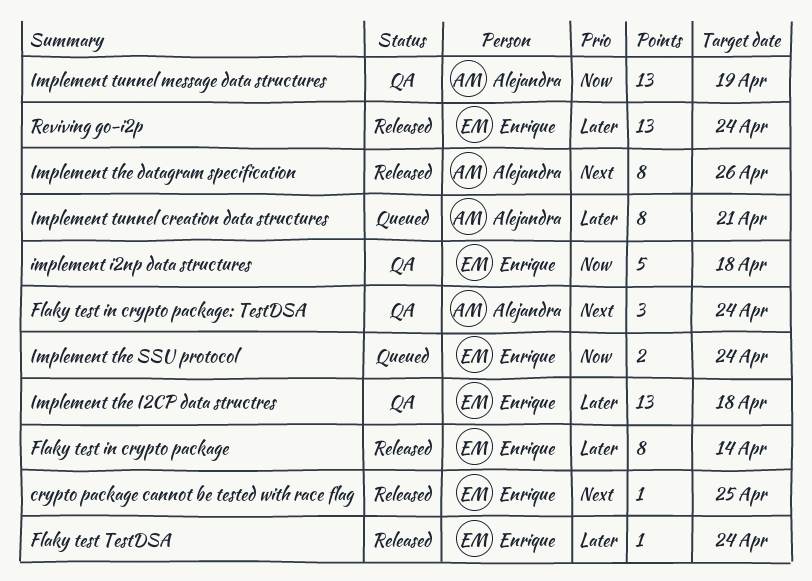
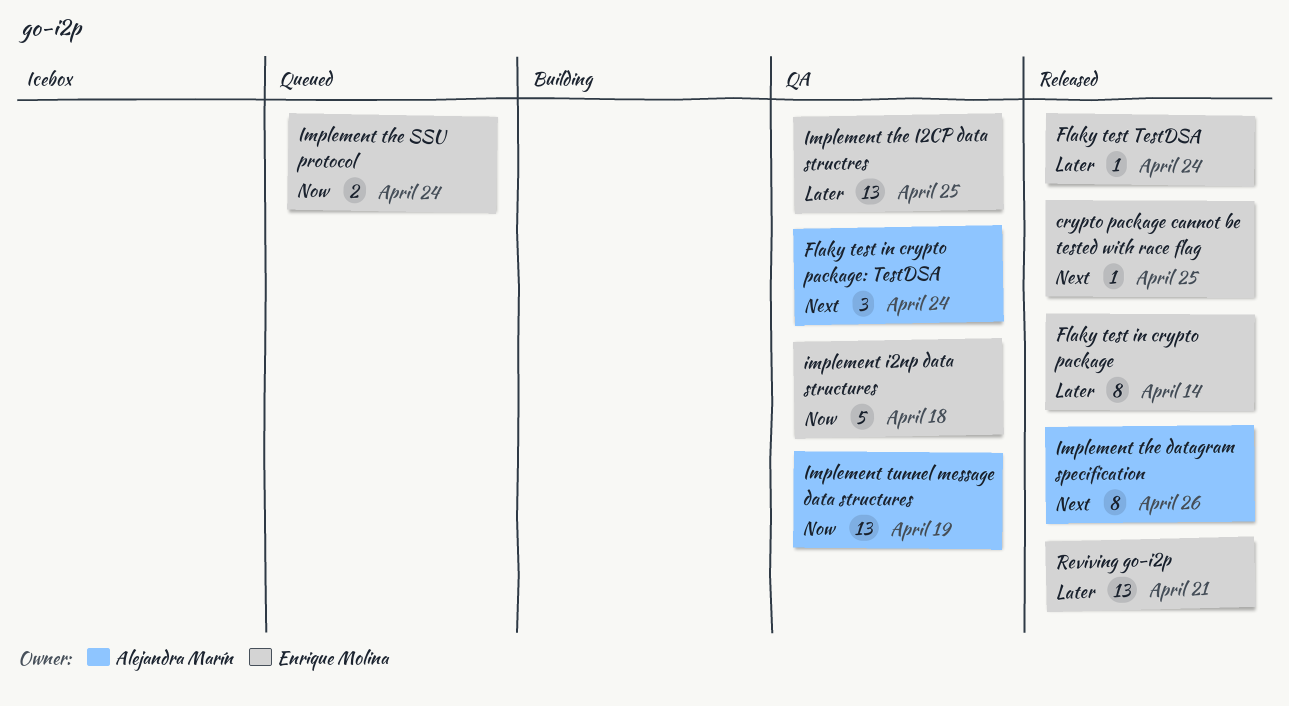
Implement the I2CP data structres, due: Apr 18 -> Apr 25
Implement tunnel creation data structures: present -> none
Reviving go-i2p, due: Apr 24 -> Apr 21

